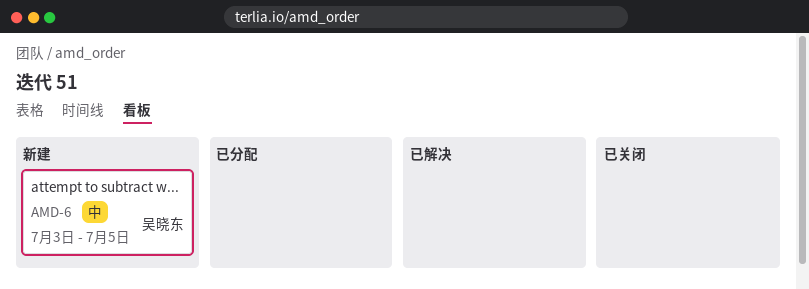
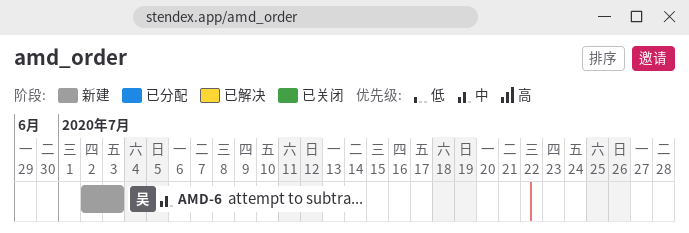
AMD-6, start: Jul 3 -> Jul 2
AMD-6, due: Jul 5 -> Jul 3

